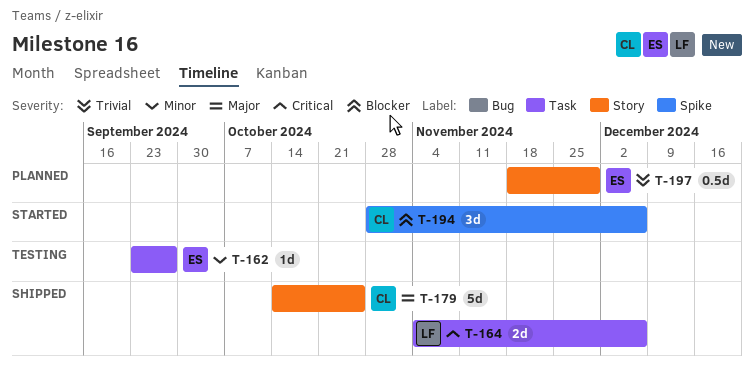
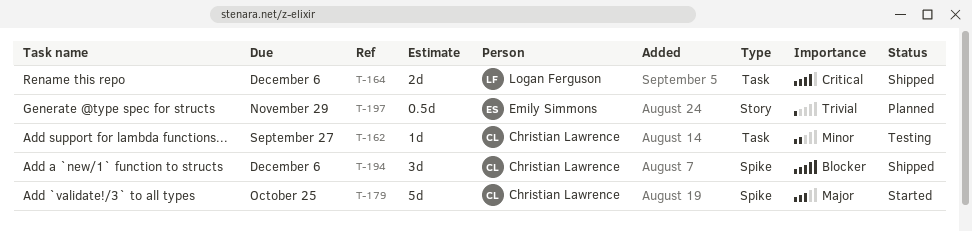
T-162, owner: Emily Simmons -> Christian Lawrence
T-179, status: Shipped -> Started
T-179, label: Story -> Spike
T-194, status: Started -> Shipped

